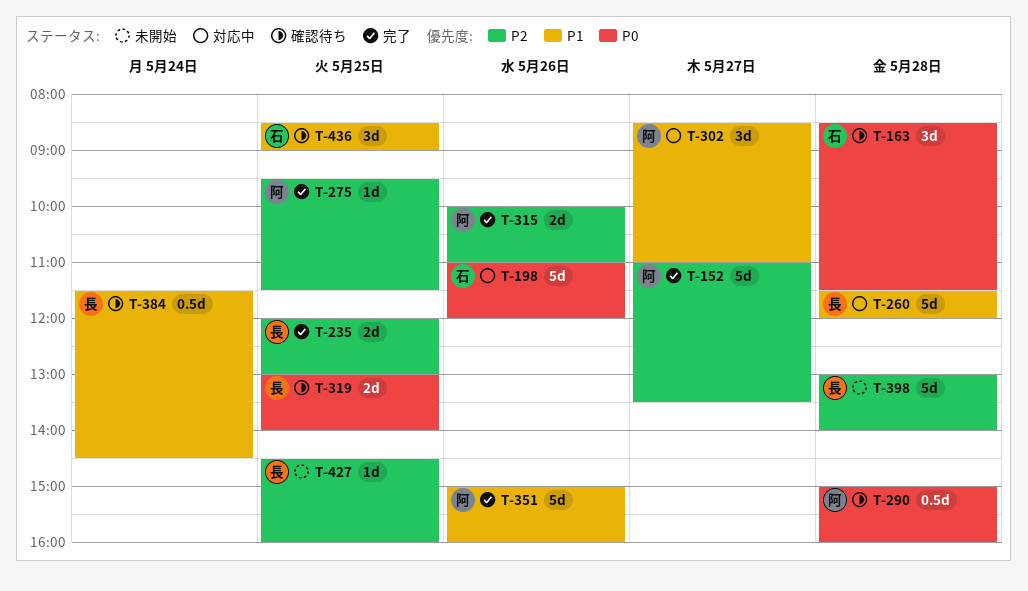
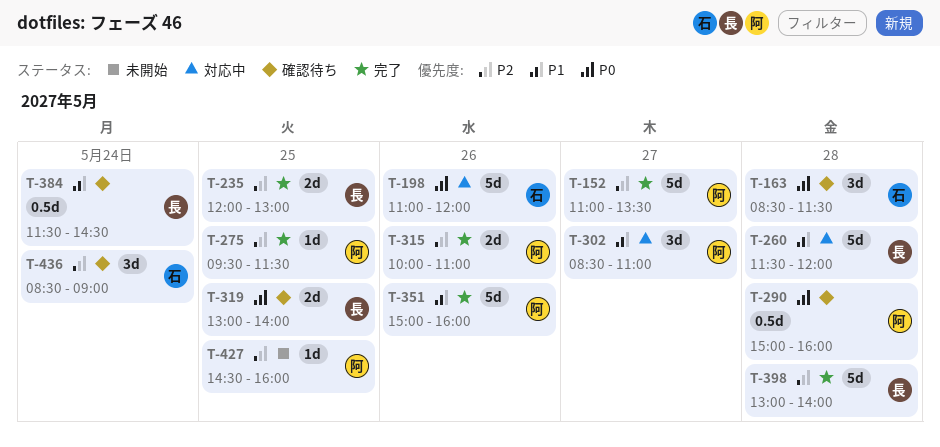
T-398, status: 未開始 -> 完了
T-427, owner: 長 -> 阿
T-436, priority: P1 -> P2
T-436, day: May 25 -> May 24

